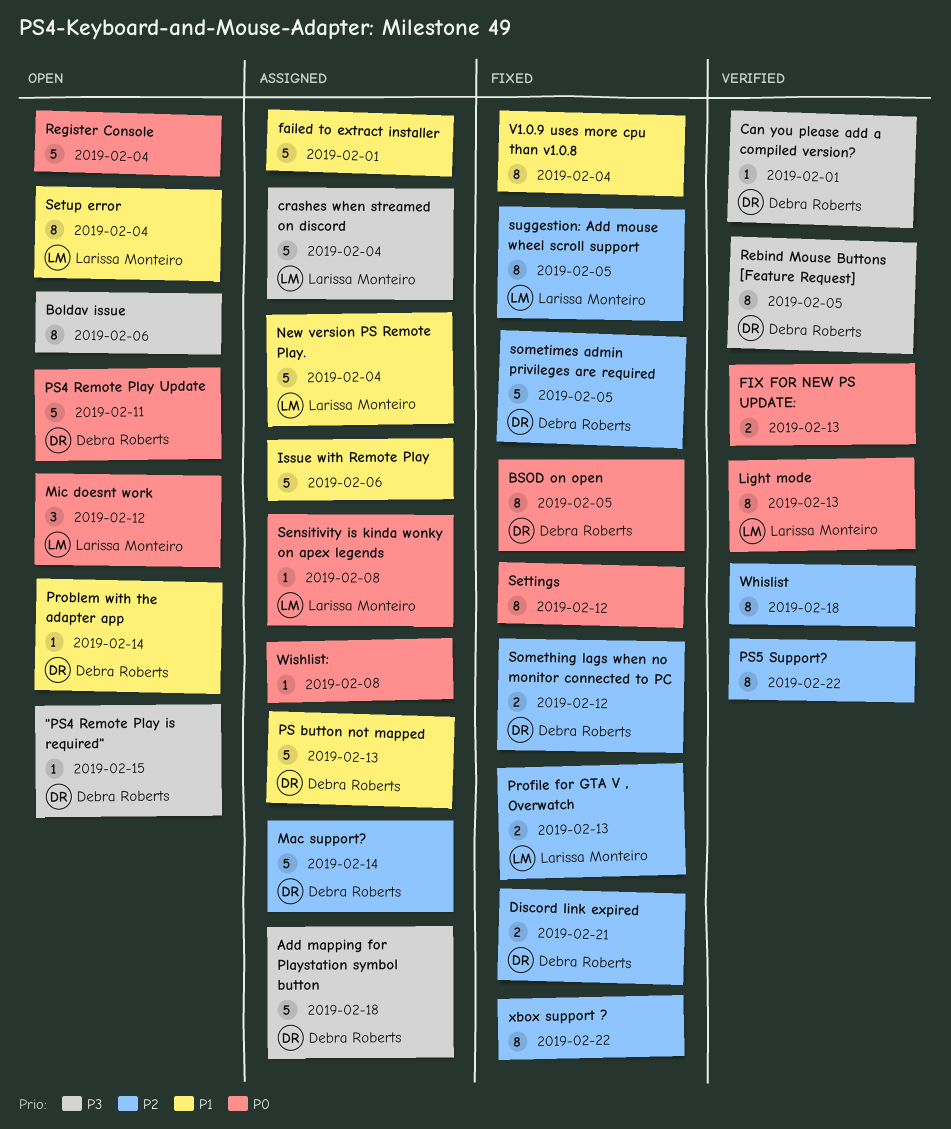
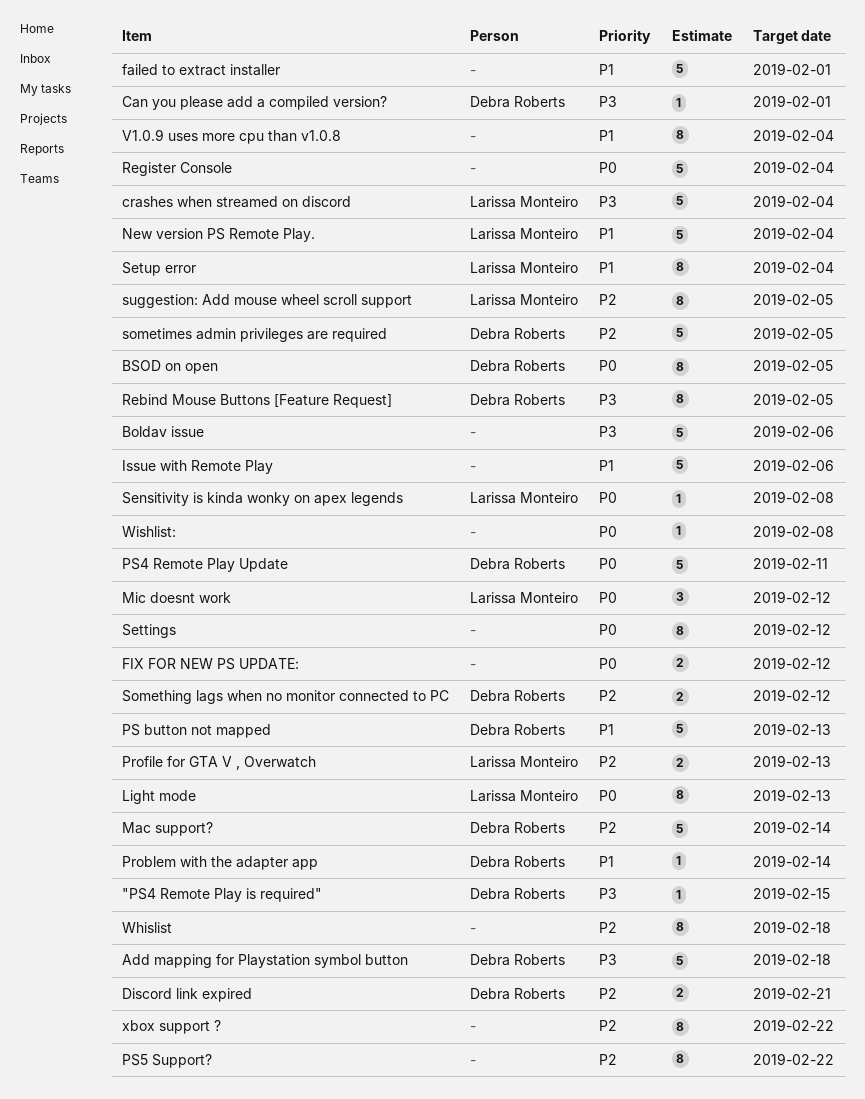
Boldav issue, estimate: 8 -> 5
FIX FOR NEW PS UPDATE:, due: Feb 13 -> Feb 12

